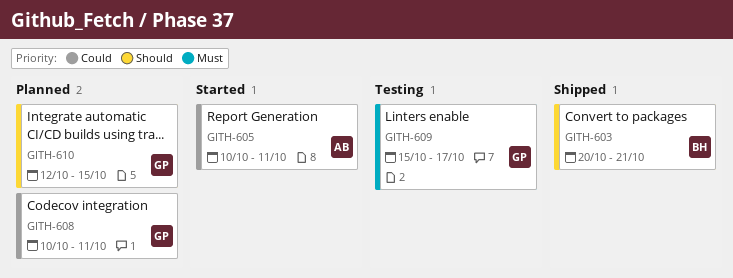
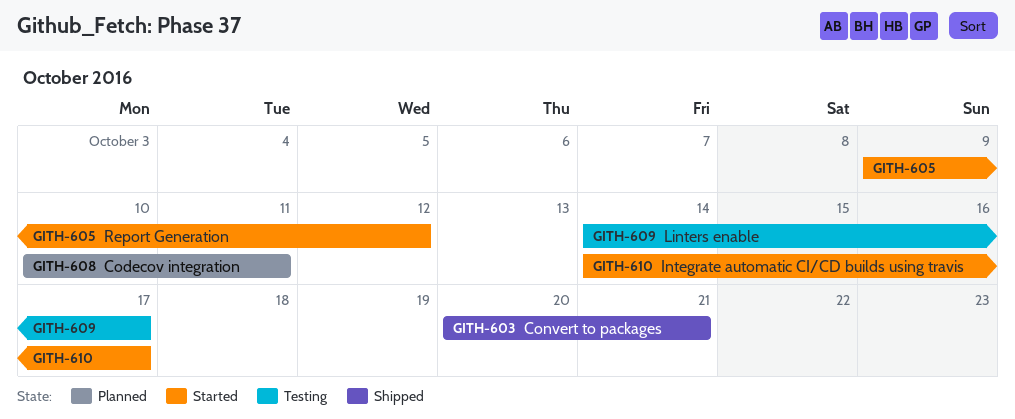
GITH-605, start: Oct 10 -> Oct 9
GITH-605, due: Oct 11 -> Oct 12
GITH-609, start: Oct 15 -> Oct 14
GITH-610, status: Planned -> Started
GITH-610, start: Oct 12 -> Oct 14
GITH-610, due: Oct 15 -> Oct 17

